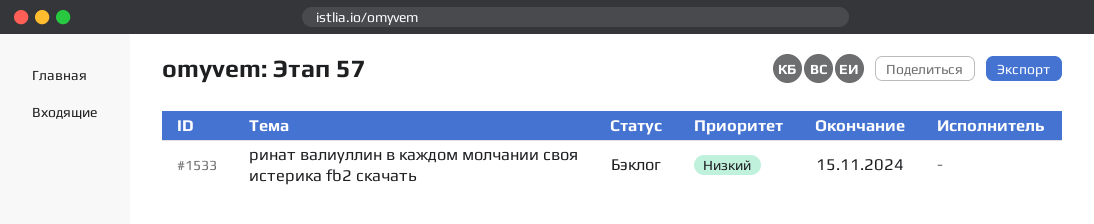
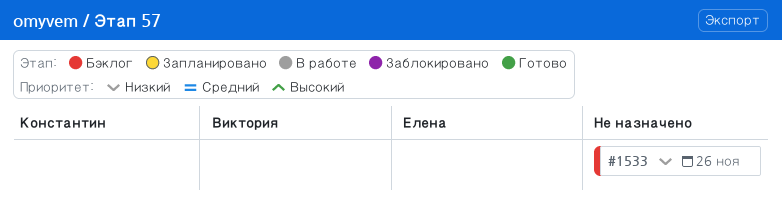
#1533, due: Nov 15 -> Nov 26

